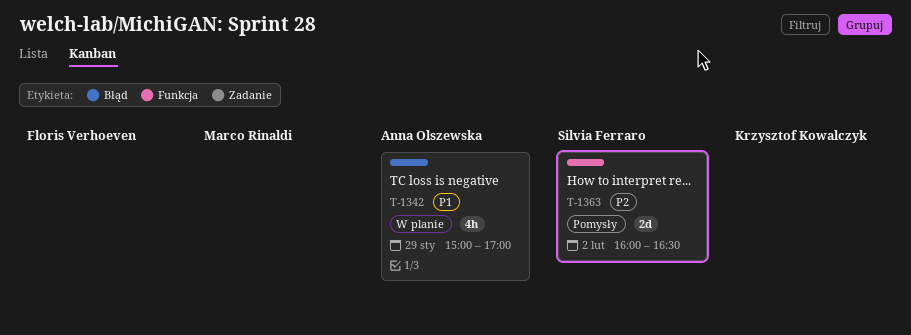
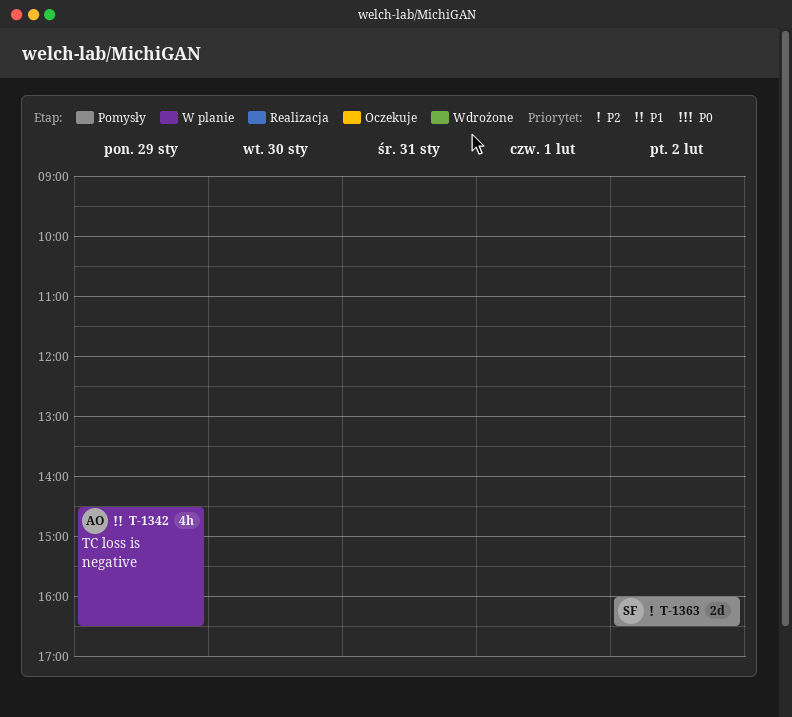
T-1342, begins: 15:00 -> 14:30
T-1342, ends: 17:00 -> 16:30

